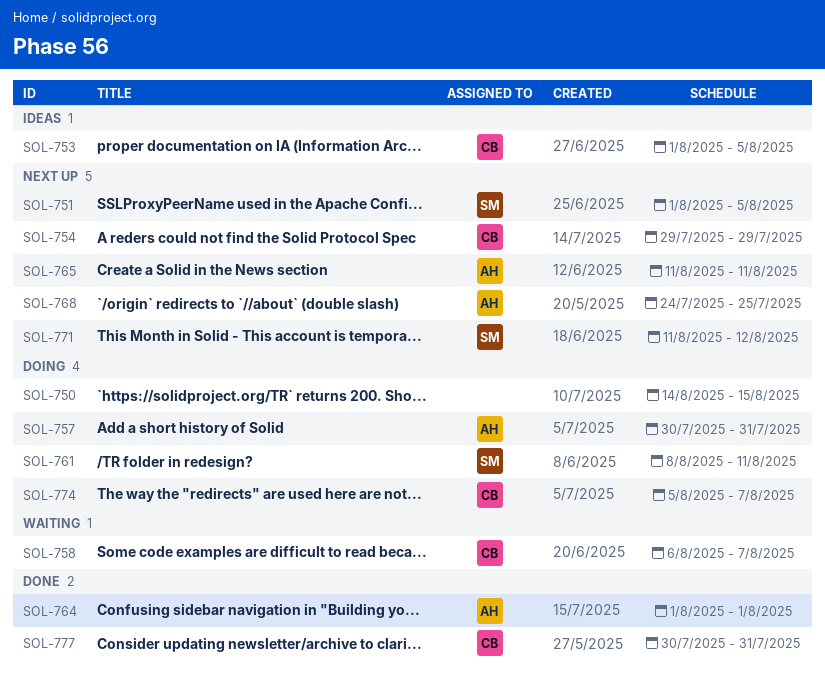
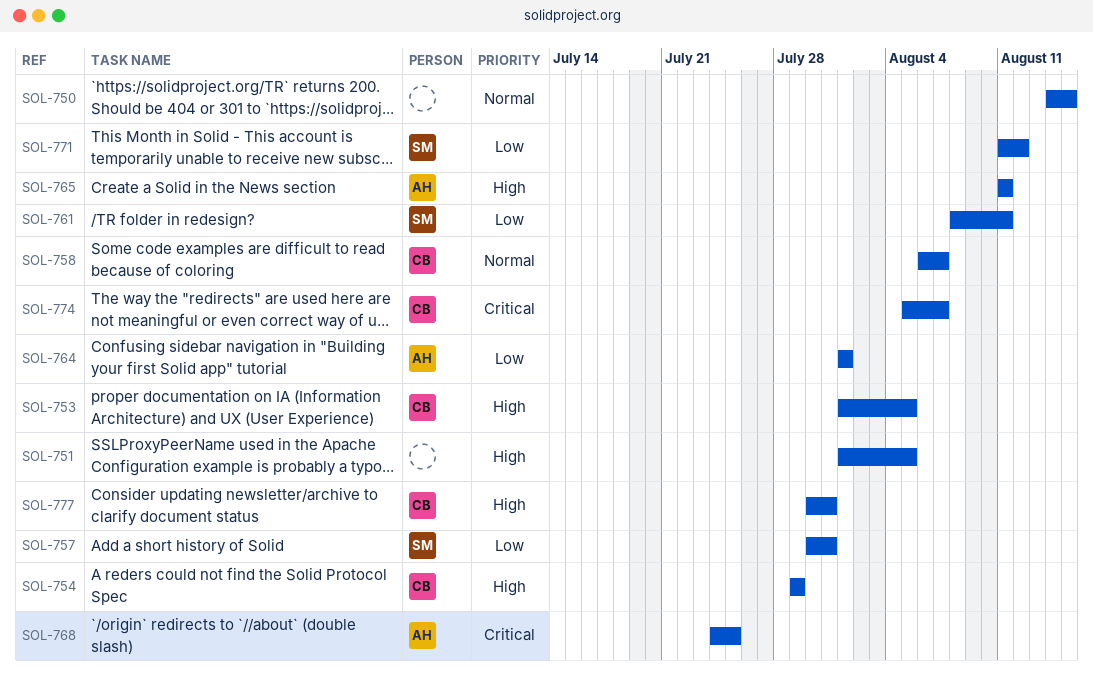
SOL-751, owner: SM -> none
SOL-757, owner: AH -> SM

